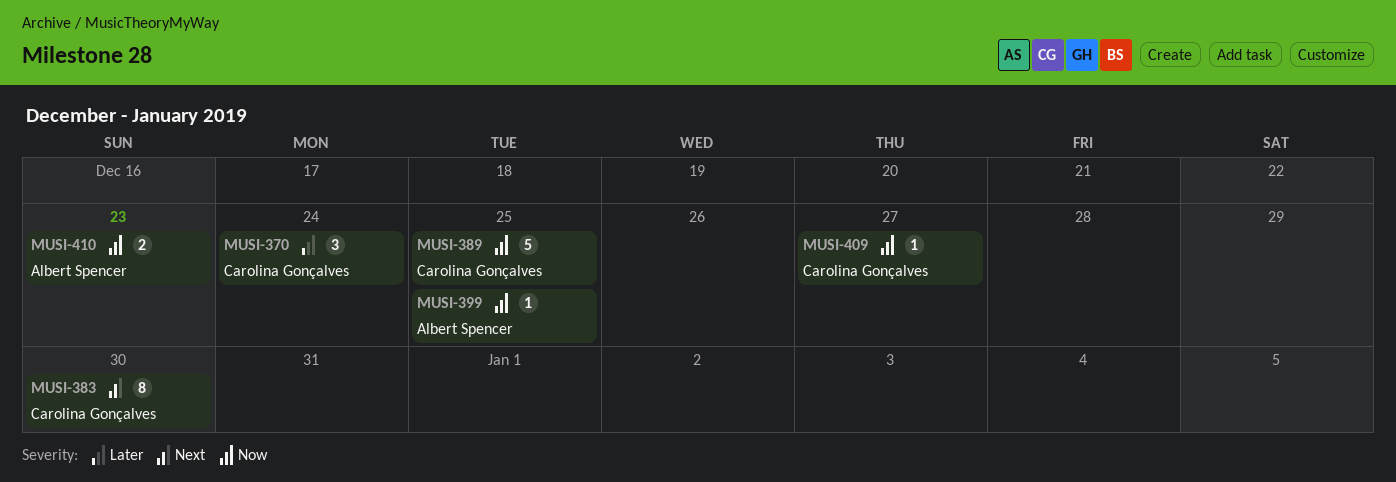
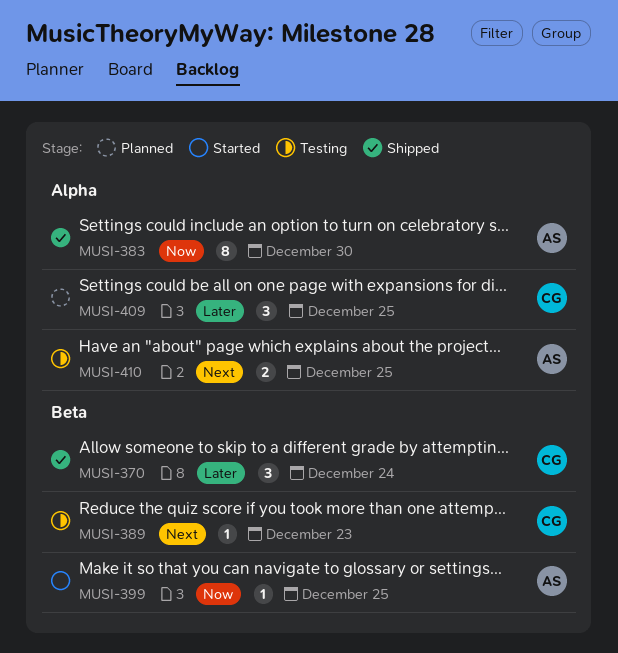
MUSI-383, owner: Carolina Gonçalves -> Albert Spencer
MUSI-383, priority: Next -> Now
MUSI-389, priority: Now -> Next
MUSI-389, estimate: 5 -> 1
MUSI-389, due: Dec 25 -> Dec 23
MUSI-409, priority: Now -> Later
MUSI-409, estimate: 1 -> 3
MUSI-409, due: Dec 27 -> Dec 25
MUSI-410, priority: Now -> Next
MUSI-410, due: Dec 23 -> Dec 25

